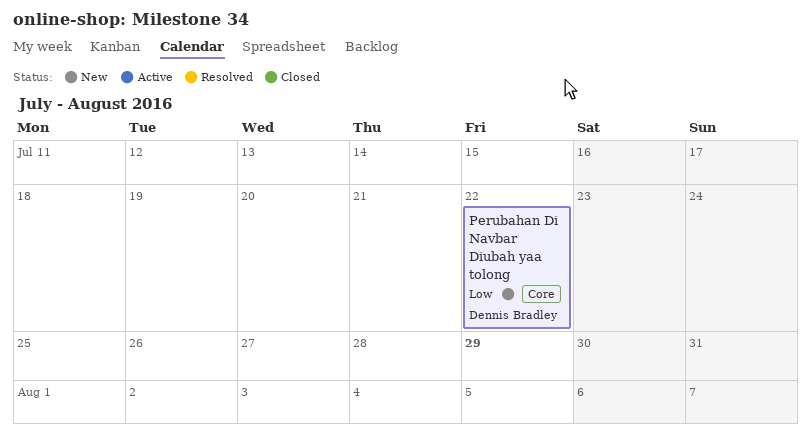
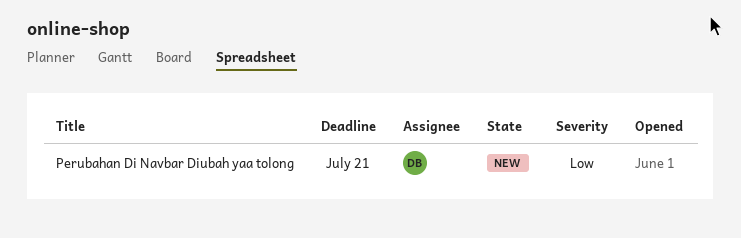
Perubahan Di Navbar Diubah yaa tolong, due: Jul 22 -> Jul 21

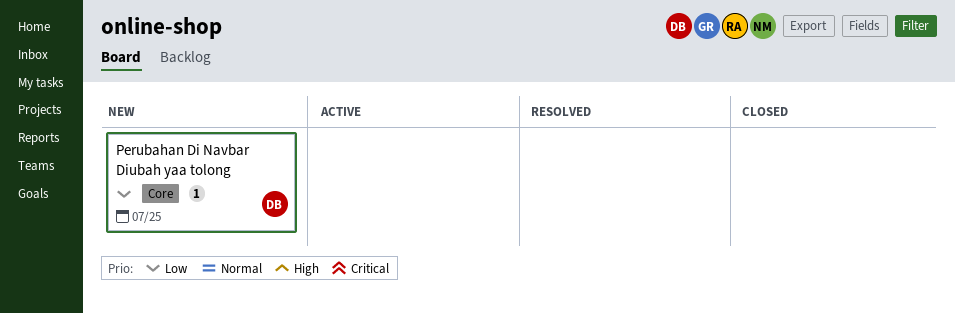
Perubahan Di Navbar Diubah yaa tolong, due: Jul 21 -> Jul 25

